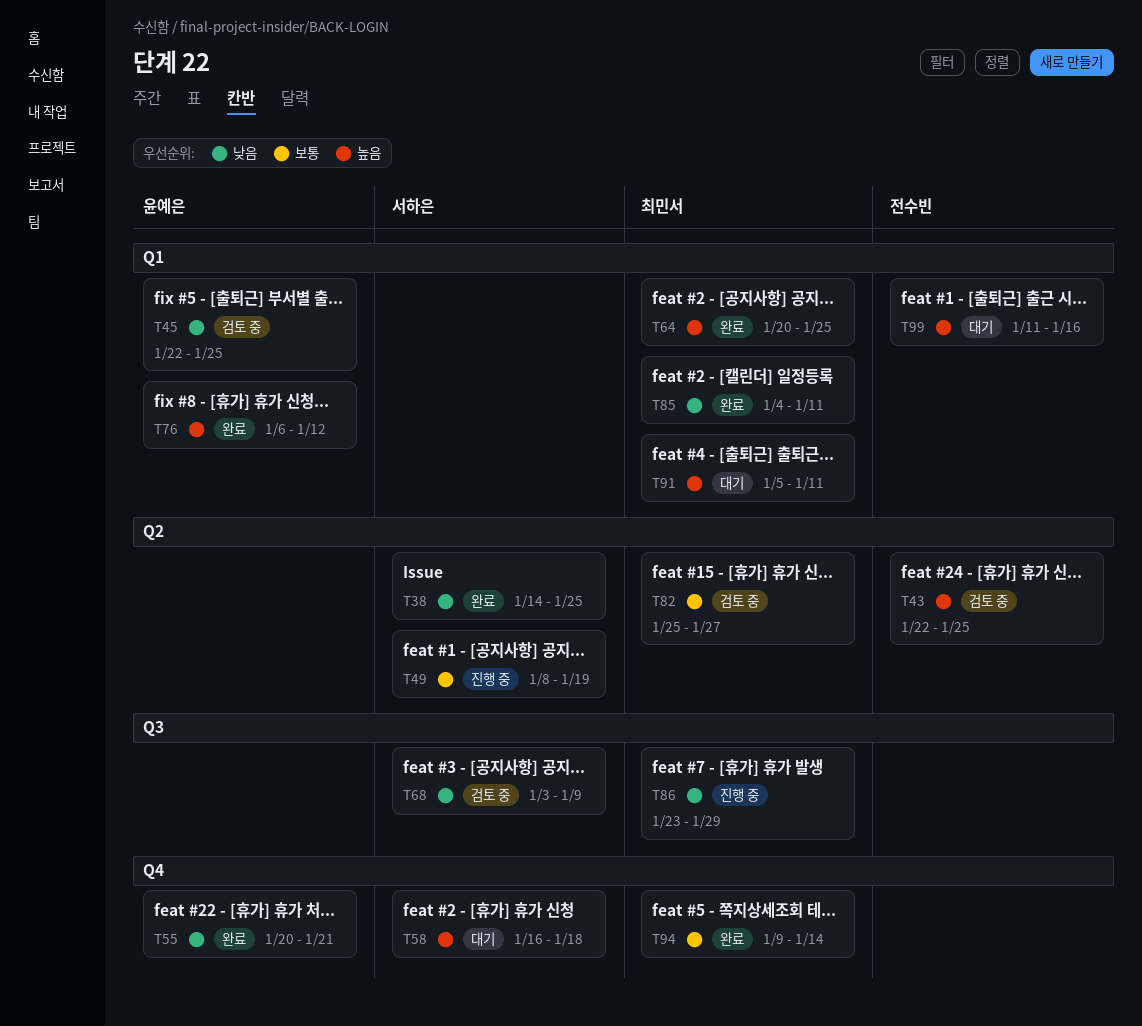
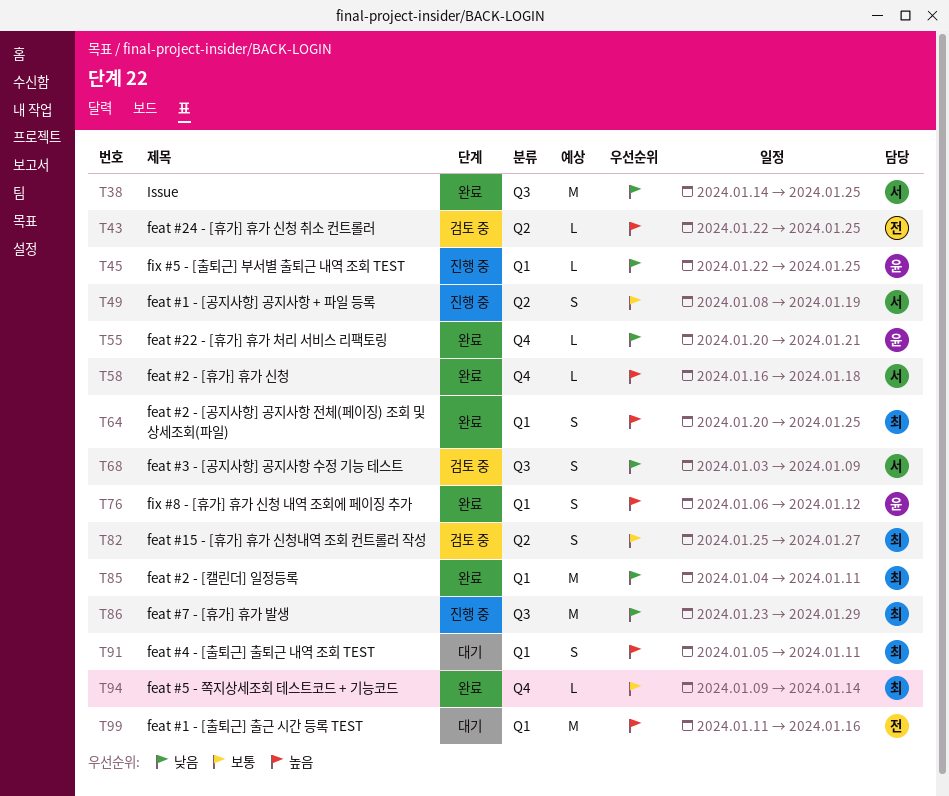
T38, label: Q2 -> Q3
T45, status: 검토 중 -> 진행 중
T58, status: 대기 -> 완료

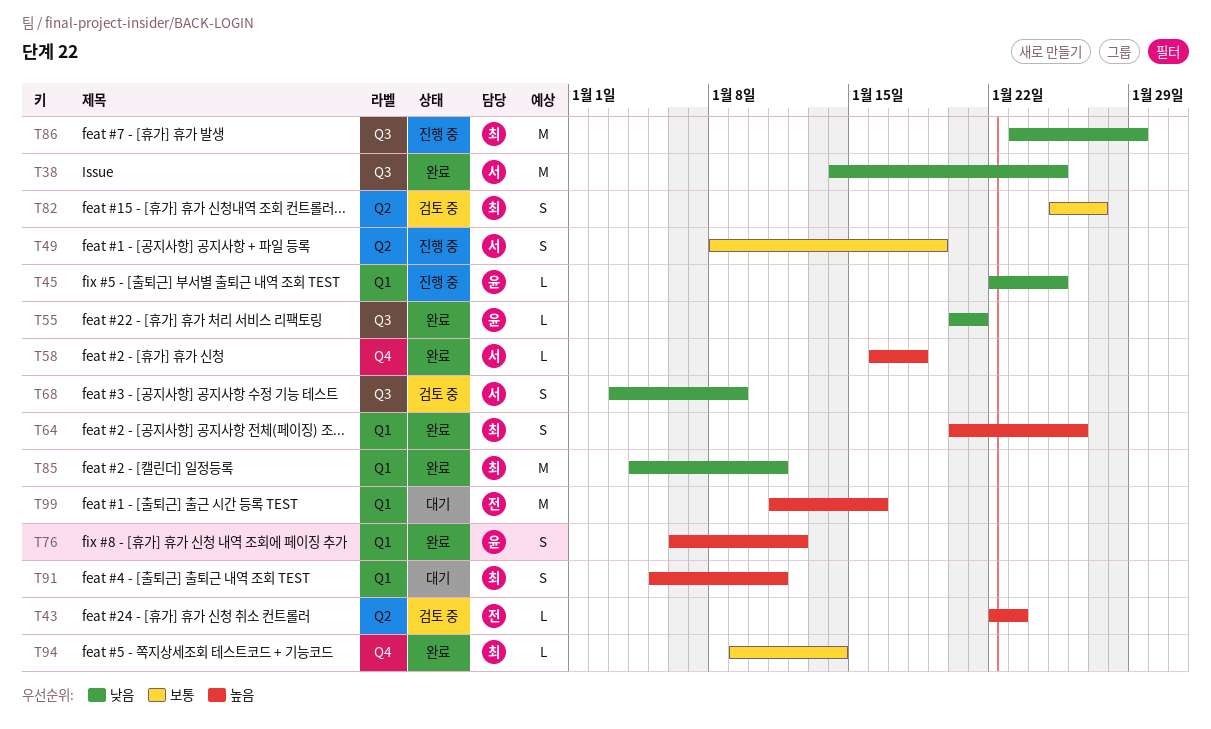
T43, due: Jan 25 -> Jan 23
T55, label: Q4 -> Q3
T64, due: Jan 25 -> Jan 26

